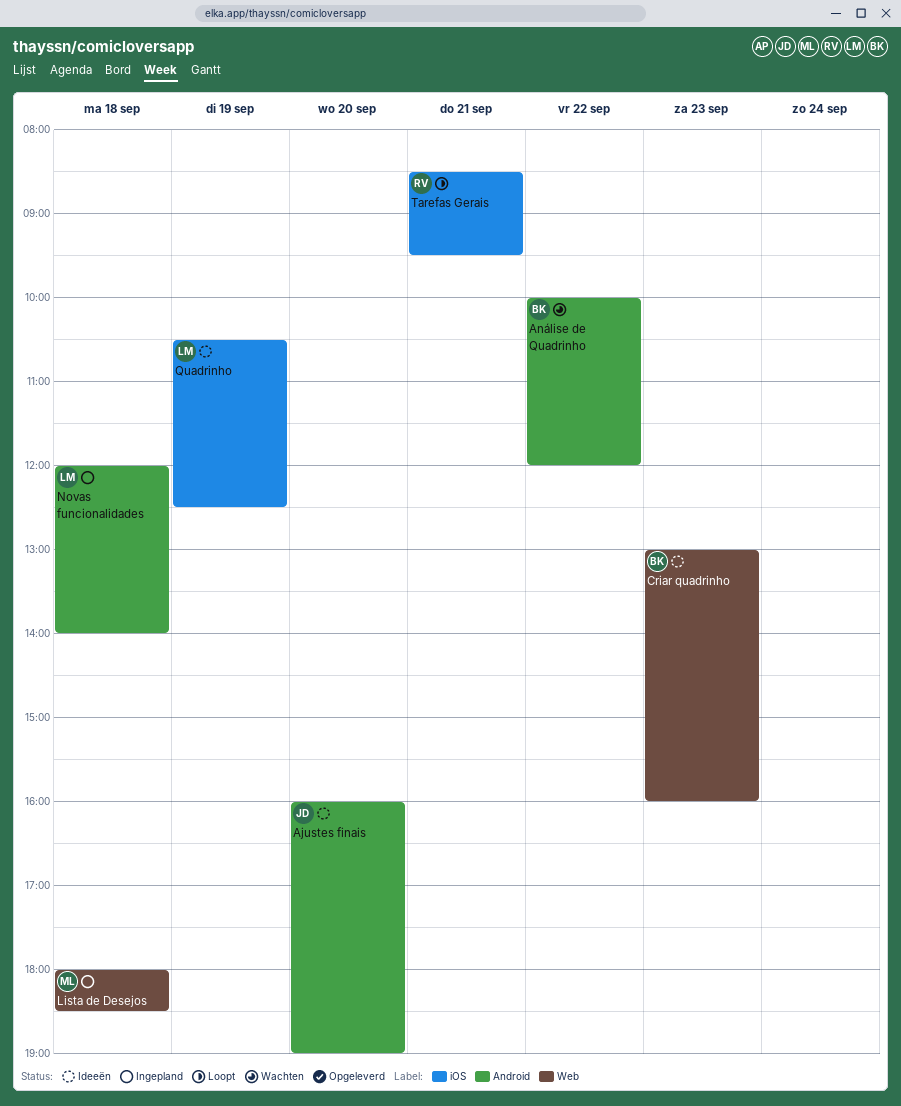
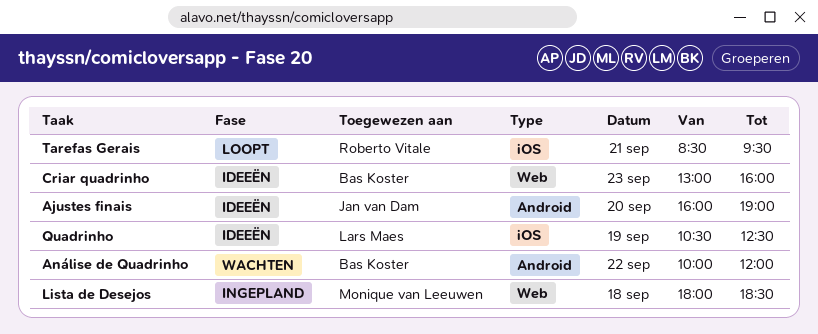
Novas funcionalidades: present -> none

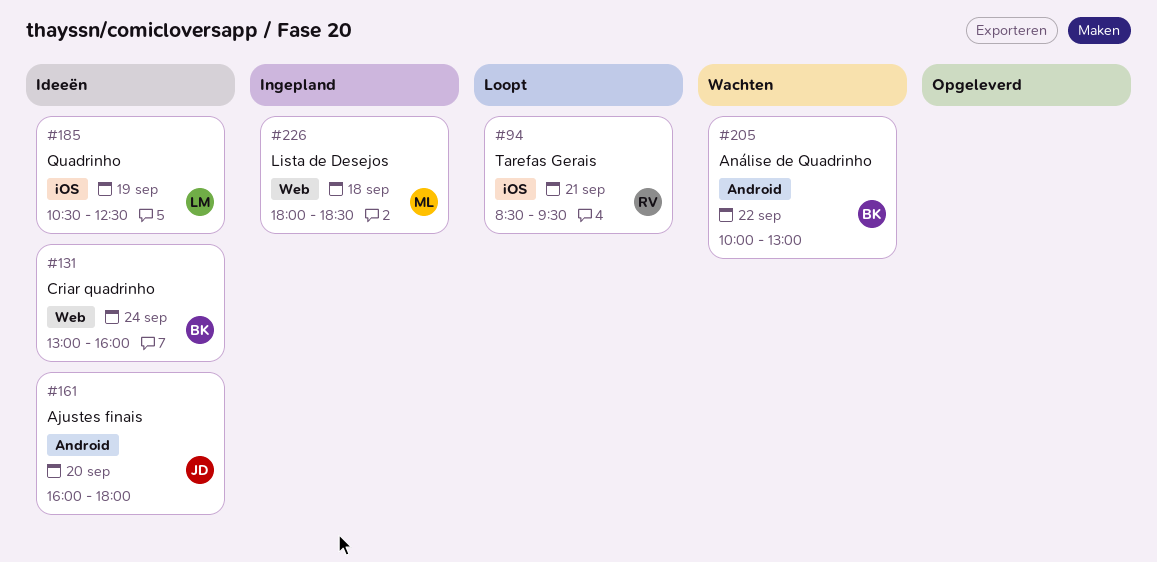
Ajustes finais, ends: 19:00 -> 18:00
Análise de Quadrinho, ends: 12:00 -> 13:00
Criar quadrinho, day: Sep 23 -> Sep 24

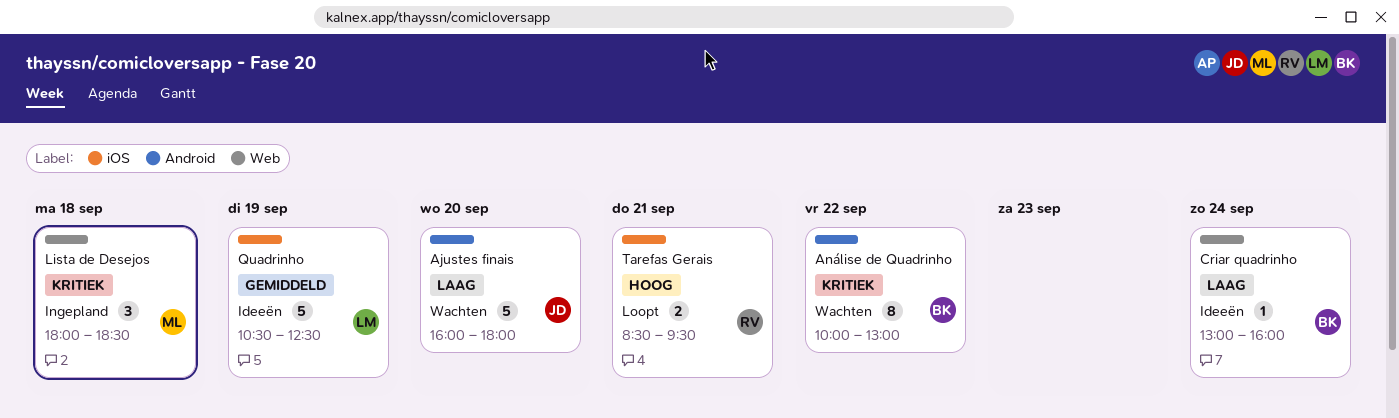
Ajustes finais, status: Ideeën -> Wachten

